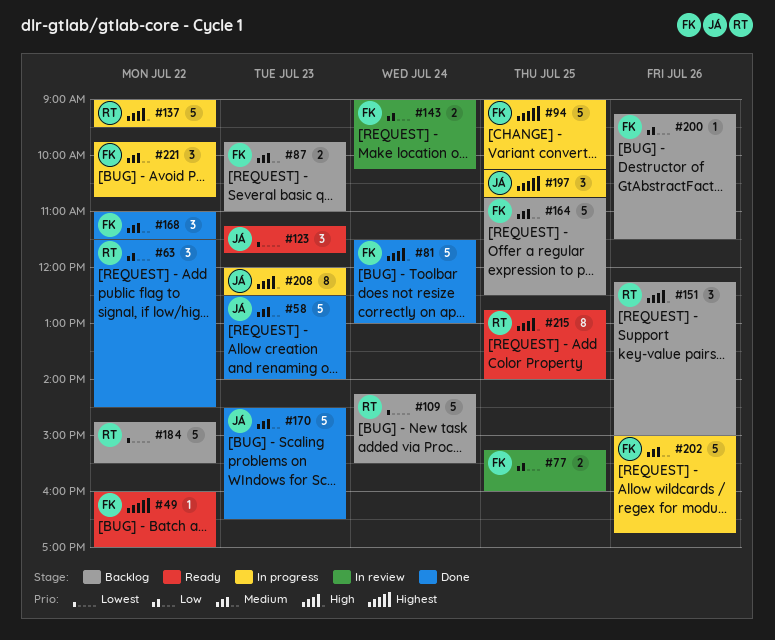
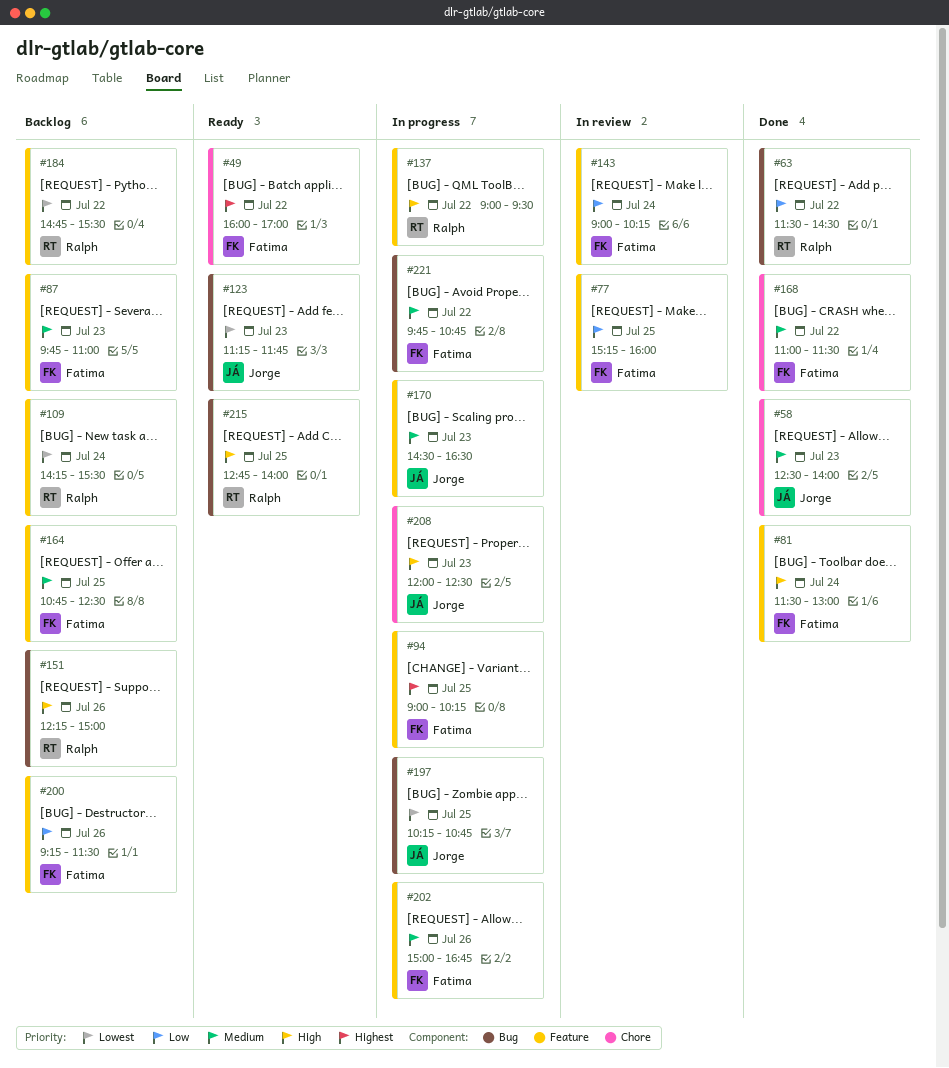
#170, status: Done -> In progress
#197, priority: Highest -> Lowest

